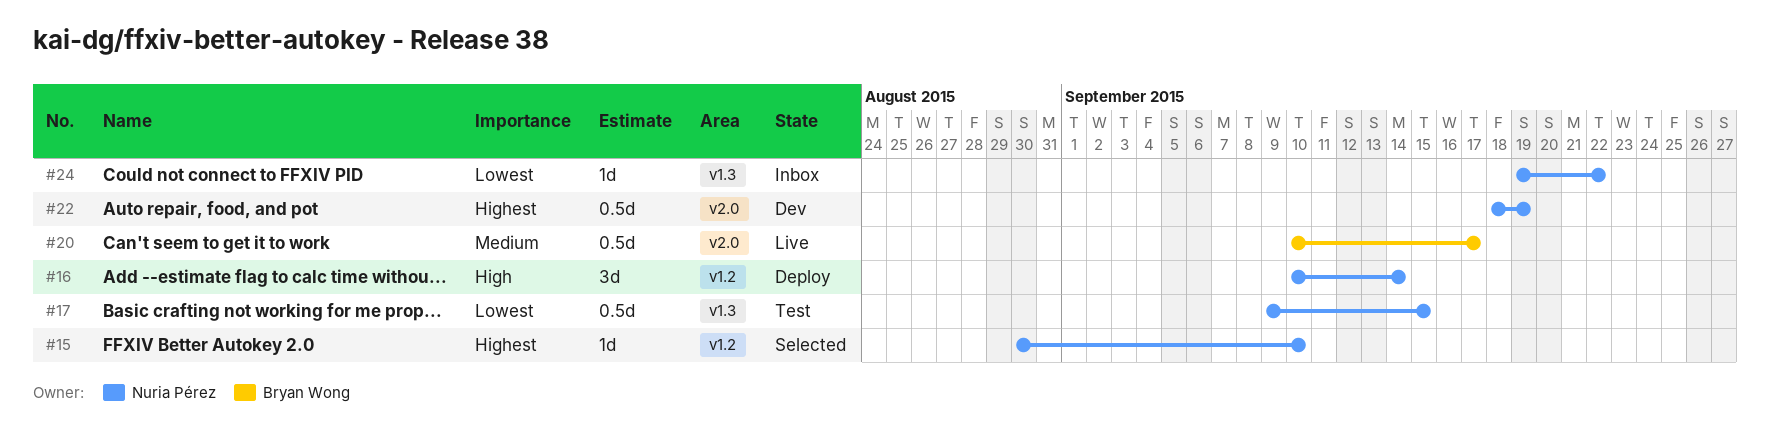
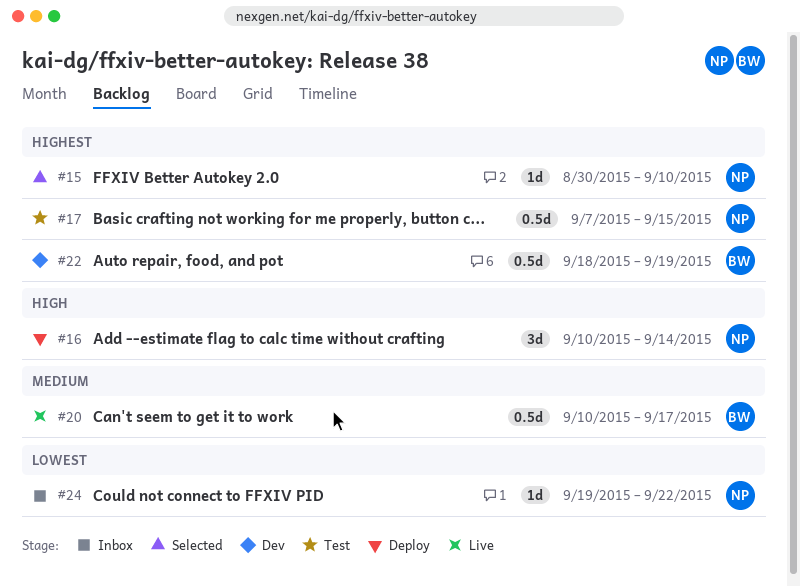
#17, priority: Lowest -> Highest
#17, start: Sep 9 -> Sep 7
#22, owner: Nuria Pérez -> Bryan Wong

